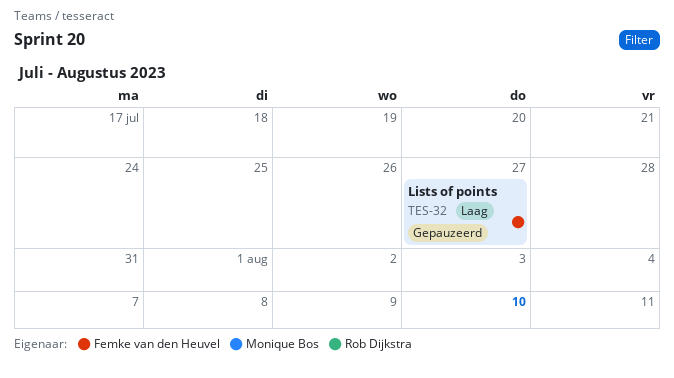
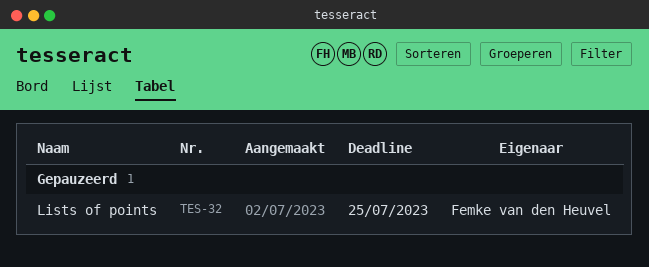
TES-32, due: Jul 27 -> Jul 25

